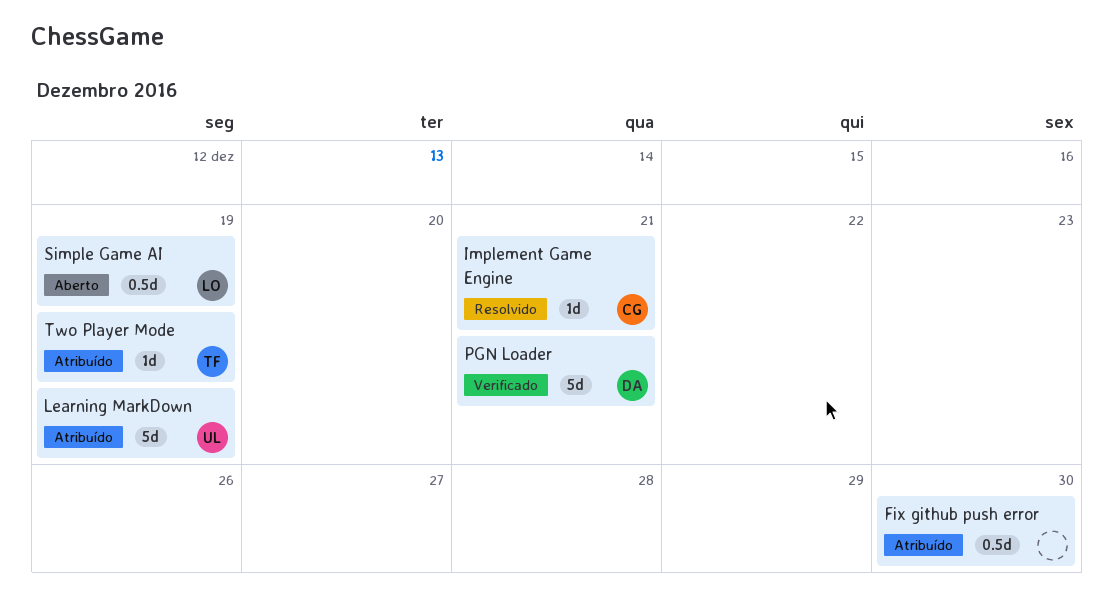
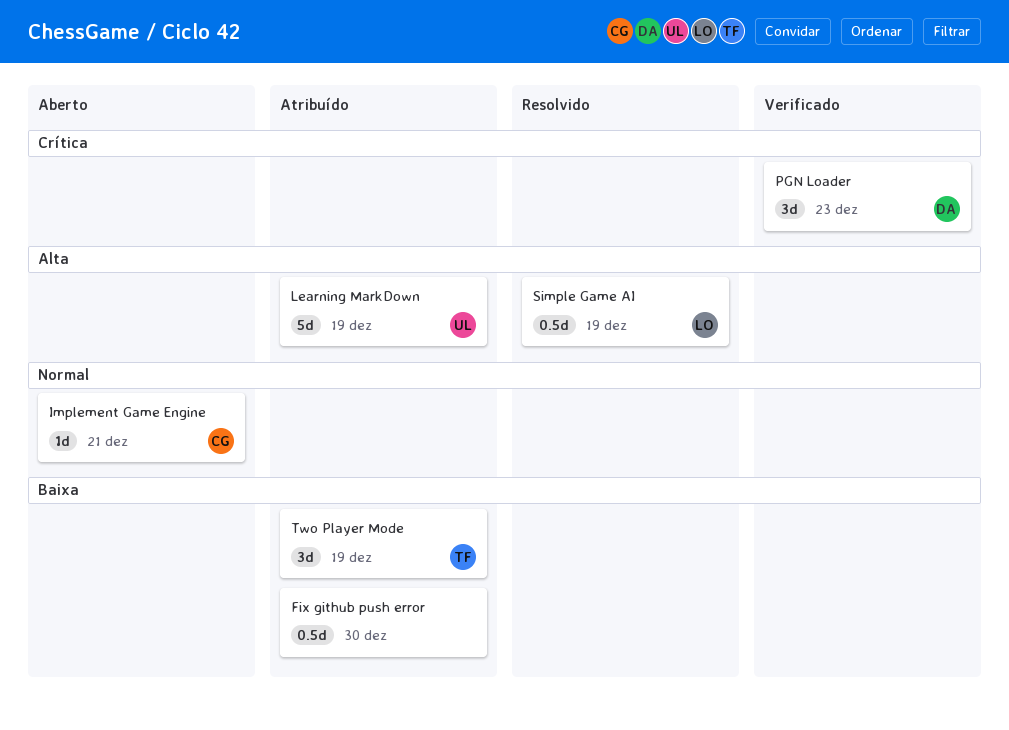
Implement Game Engine, status: Resolvido -> Aberto
PGN Loader, estimate: 5d -> 3d
PGN Loader, due: Dec 21 -> Dec 23
Simple Game AI, status: Aberto -> Resolvido
Two Player Mode, estimate: 1d -> 3d

